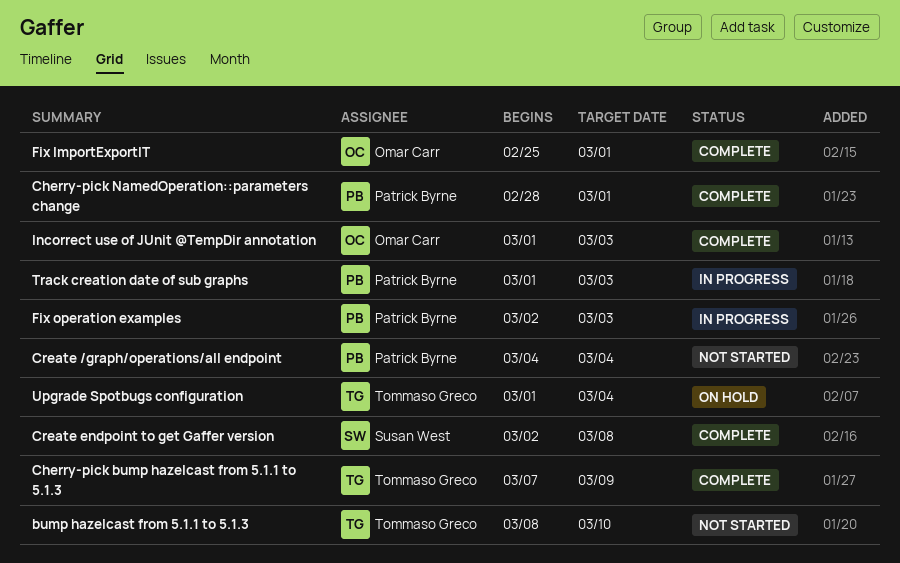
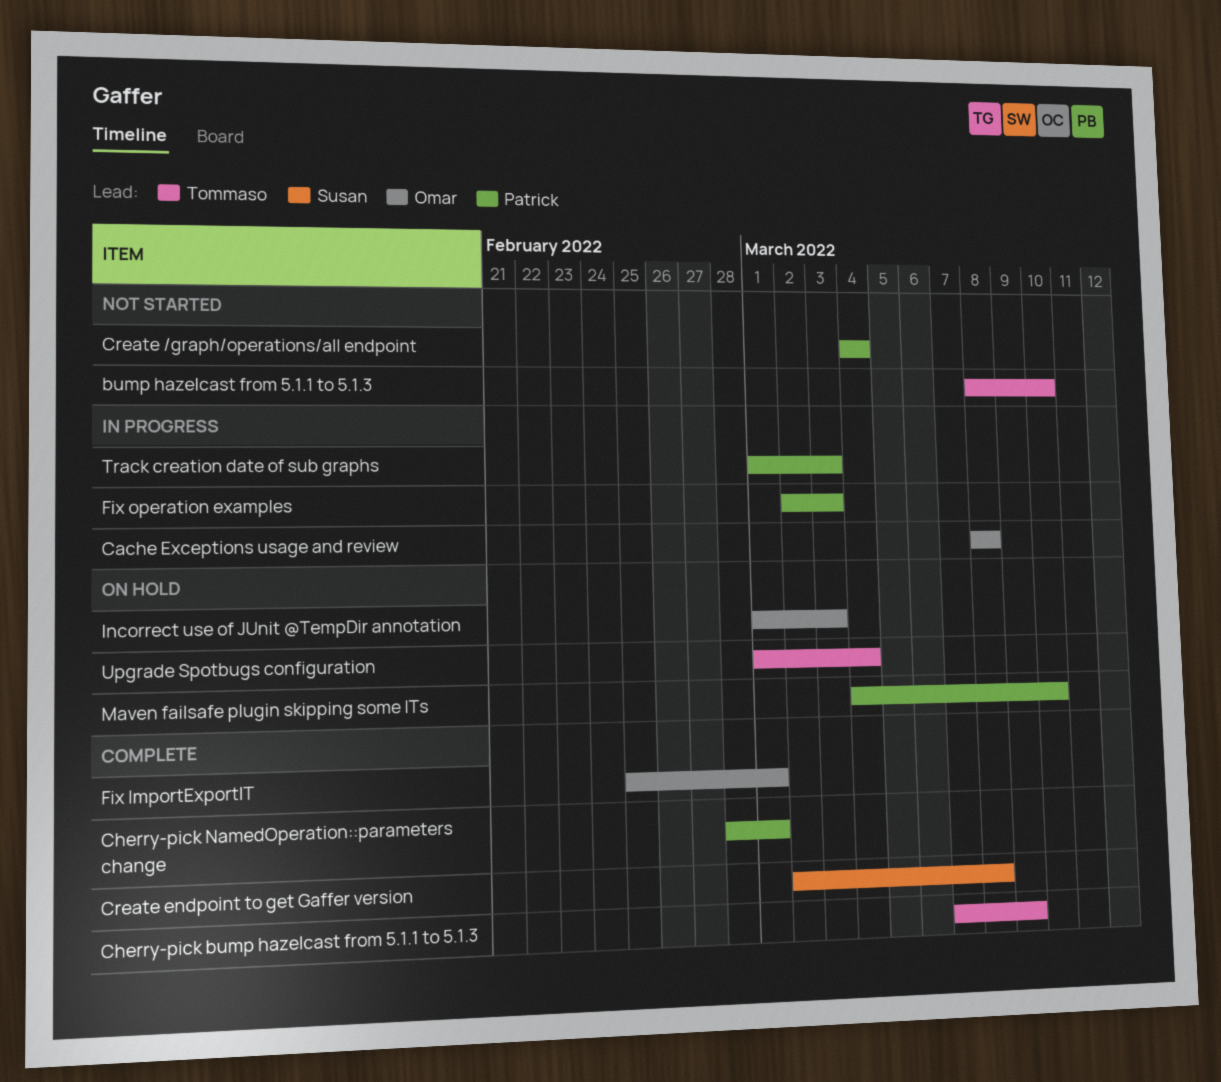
Cache Exceptions usage and review: none -> present
Incorrect use of JUnit @TempDir annotation, status: Complete -> On hold
Maven failsafe plugin skipping some ITs: none -> present

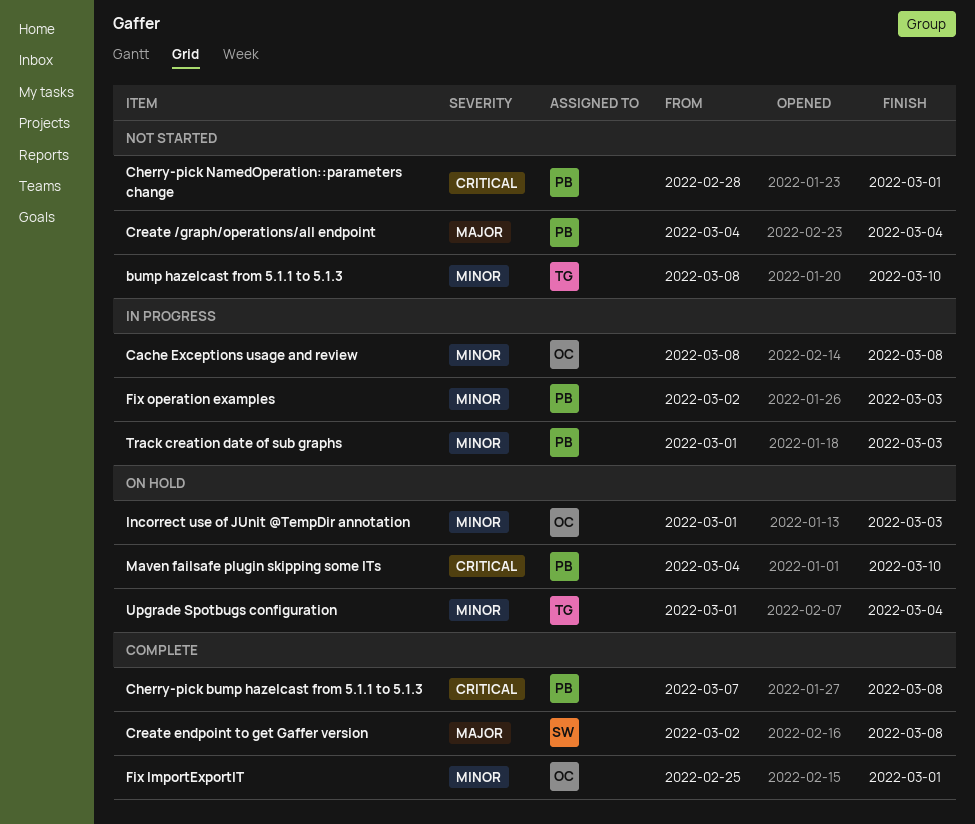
Cherry-pick bump hazelcast from 5.1.1 to 5.1.3, owner: Tommaso -> Patrick
Cherry-pick bump hazelcast from 5.1.1 to 5.1.3, due: Mar 9 -> Mar 8
Cherry-pick NamedOperation::parameters change, status: Complete -> Not started

